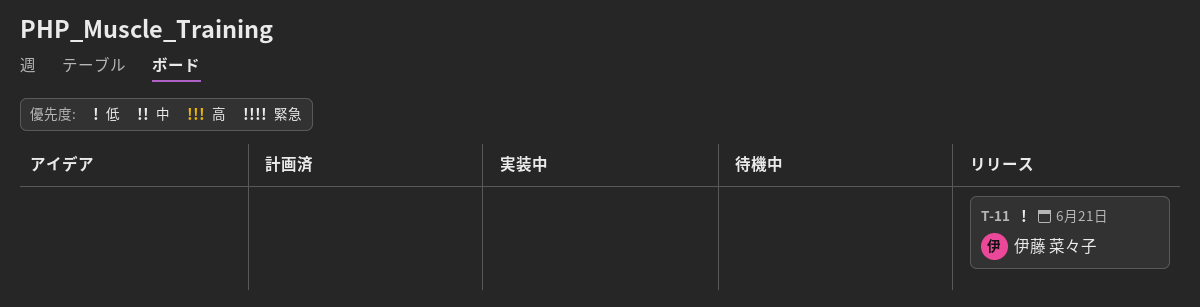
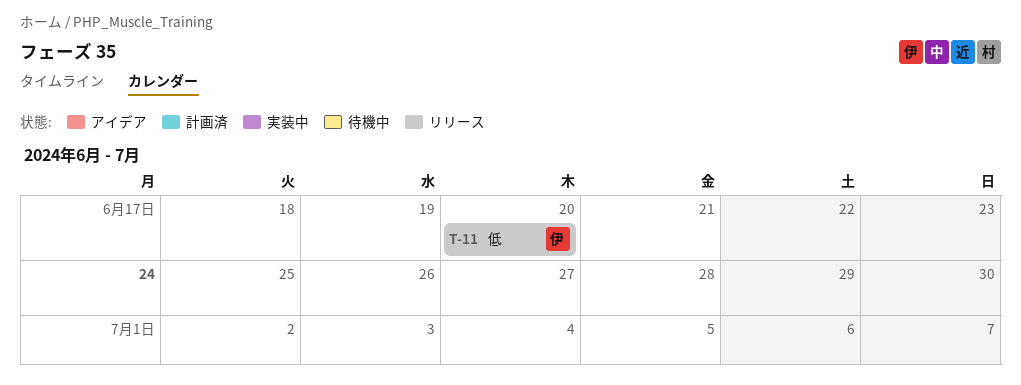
T-11, due: Jun 21 -> Jun 20

